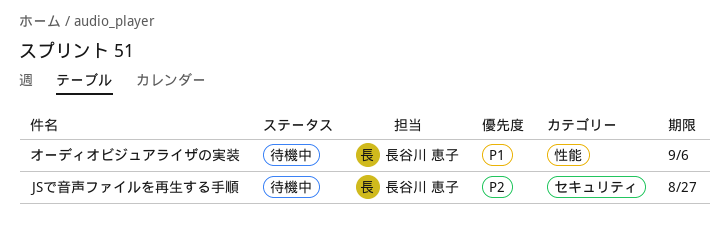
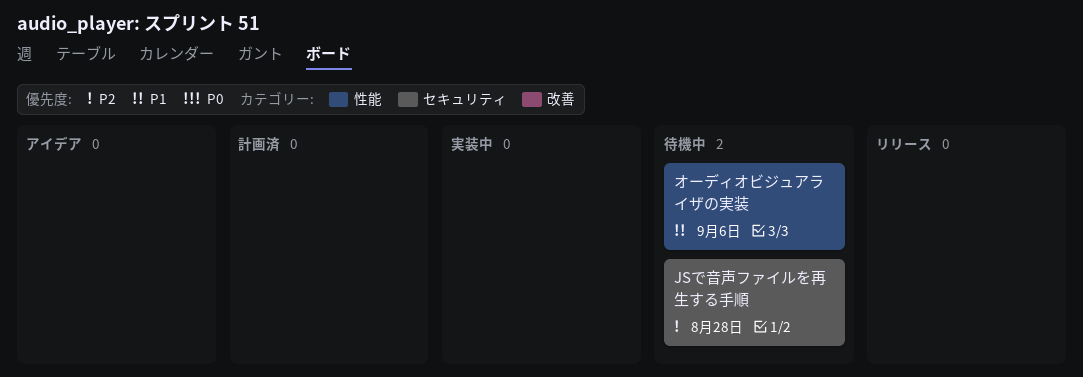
JSで音声ファイルを再生する手順, due: Aug 27 -> Aug 28

